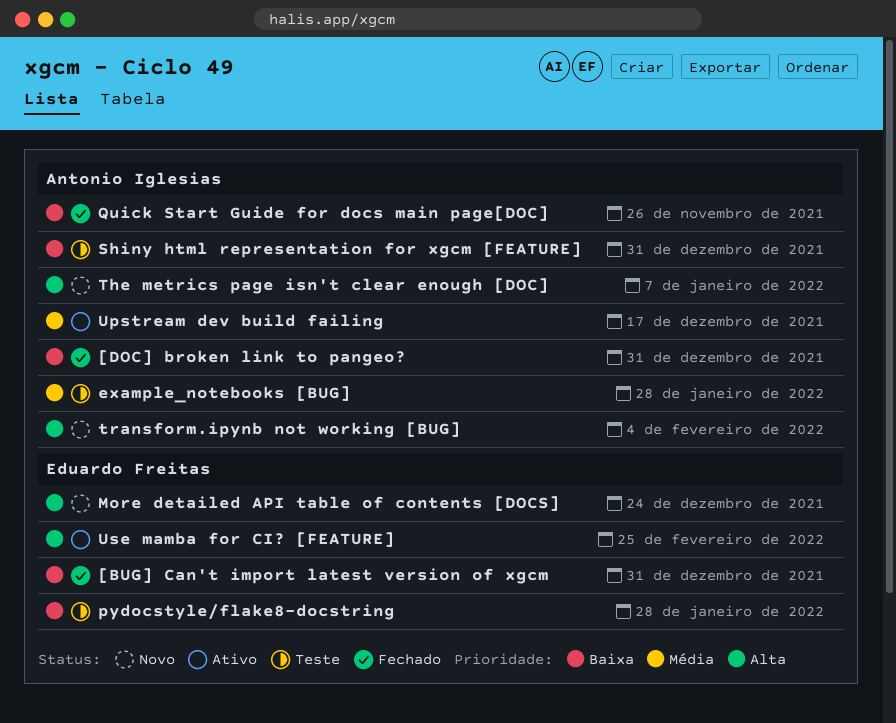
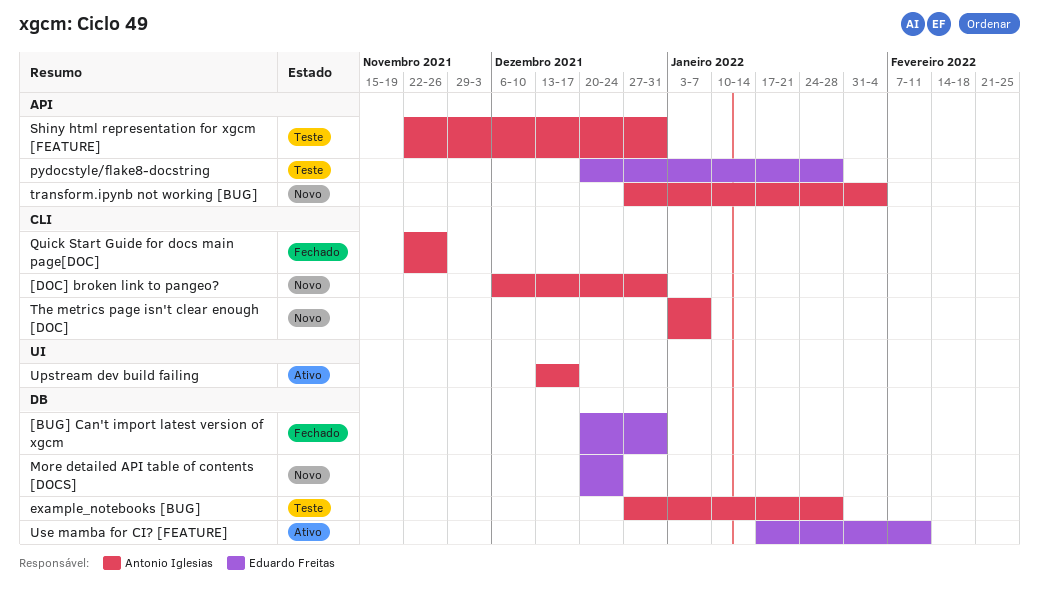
[DOC] broken link to pangeo?, status: Fechado -> Novo
Use mamba for CI? [FEATURE], due: Feb 25 -> Feb 11

